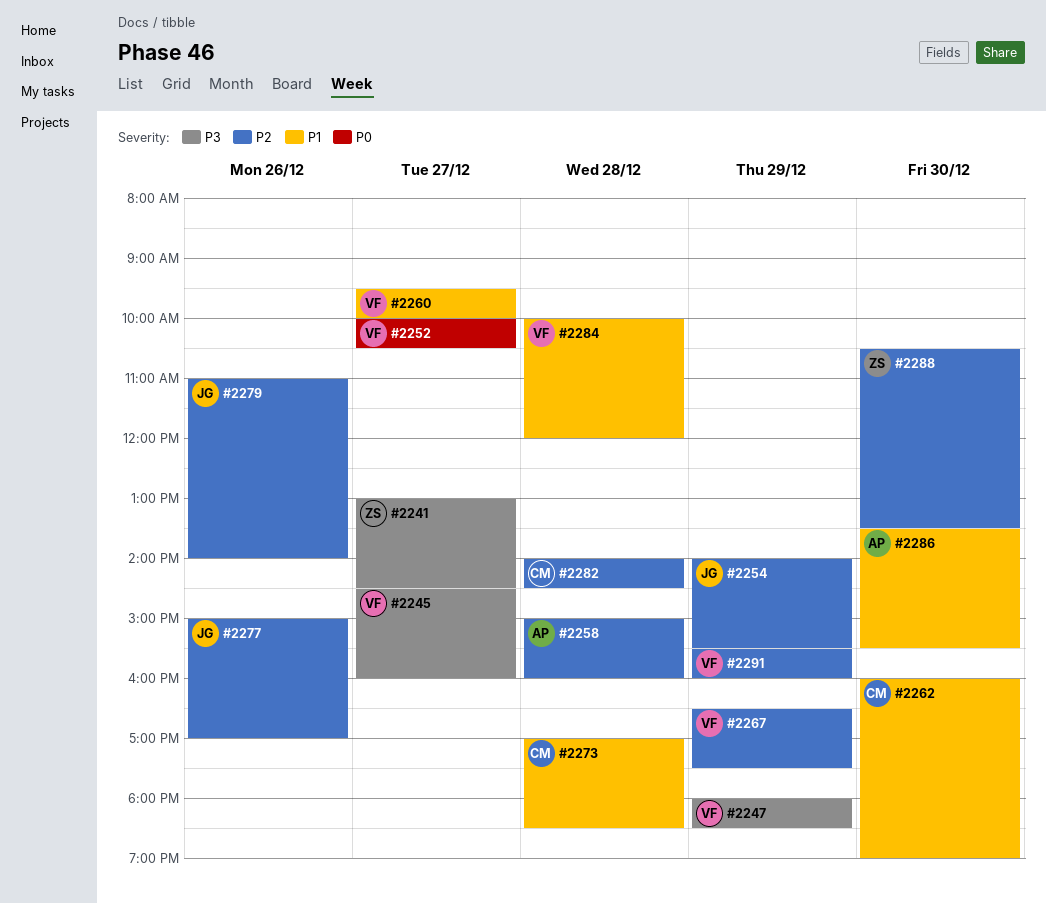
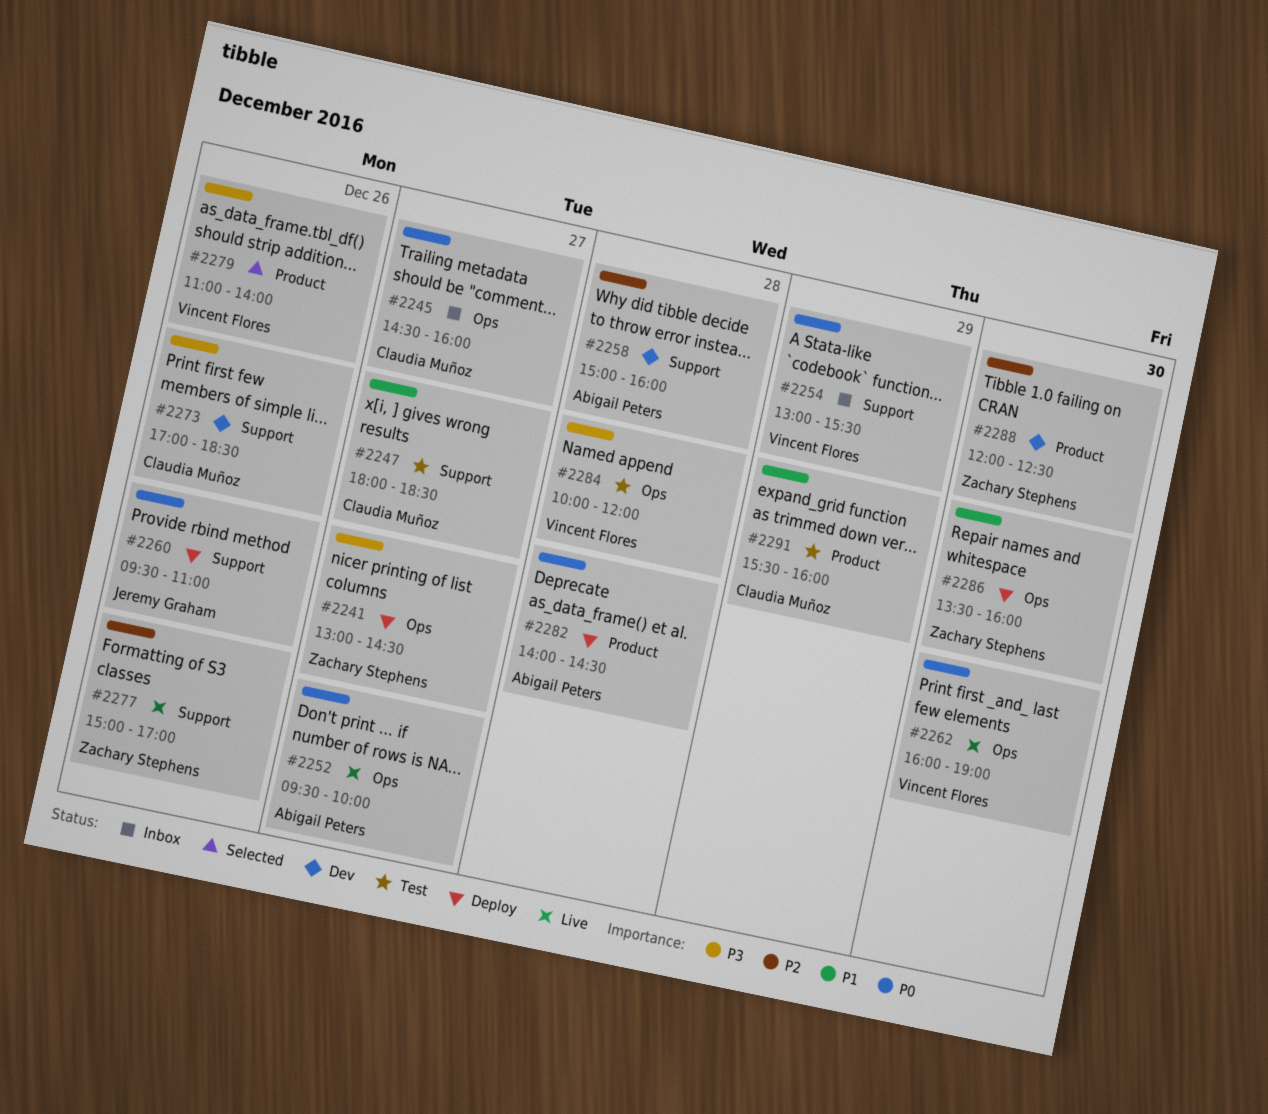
#2245, owner: Vincent Flores -> Claudia Muñoz
#2245, priority: P3 -> P0
#2247, owner: Vincent Flores -> Claudia Muñoz
#2247, priority: P3 -> P1
#2247, day: Dec 29 -> Dec 27
#2252, owner: Vincent Flores -> Abigail Peters
#2252, begins: 10:00 -> 09:30
#2252, ends: 10:30 -> 10:00
#2254, owner: Jeremy Graham -> Vincent Flores
#2254, priority: P2 -> P0
#2254, begins: 14:00 -> 13:00
#2260, owner: Vincent Flores -> Jeremy Graham
#2260, priority: P1 -> P0
#2260, day: Dec 27 -> Dec 26
#2260, ends: 10:00 -> 11:00
#2262, owner: Claudia Muñoz -> Vincent Flores
#2262, priority: P1 -> P0
#2267: present -> none
#2273, priority: P1 -> P3
#2273, day: Dec 28 -> Dec 26
#2277, owner: Jeremy Graham -> Zachary Stephens
#2279, owner: Jeremy Graham -> Vincent Flores
#2279, priority: P2 -> P3
#2282, owner: Claudia Muñoz -> Abigail Peters
#2282, priority: P2 -> P0
#2284, priority: P1 -> P3
#2286, owner: Abigail Peters -> Zachary Stephens
#2286, ends: 15:30 -> 16:00
#2288, begins: 10:30 -> 12:00
#2288, ends: 13:30 -> 12:30
#2291, owner: Vincent Flores -> Claudia Muñoz
#2291, priority: P2 -> P1

